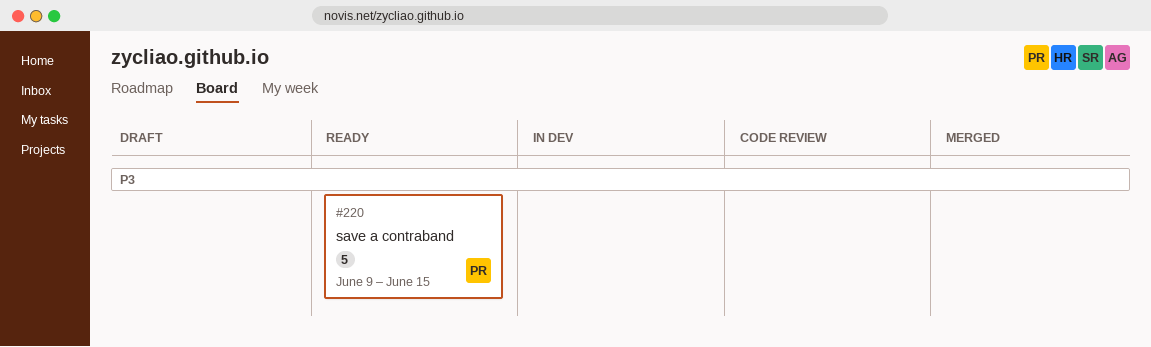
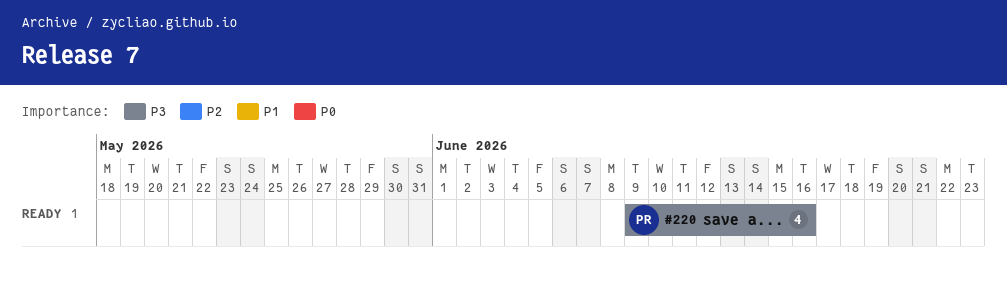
#220, estimate: 5 -> 4
#220, due: Jun 15 -> Jun 16

